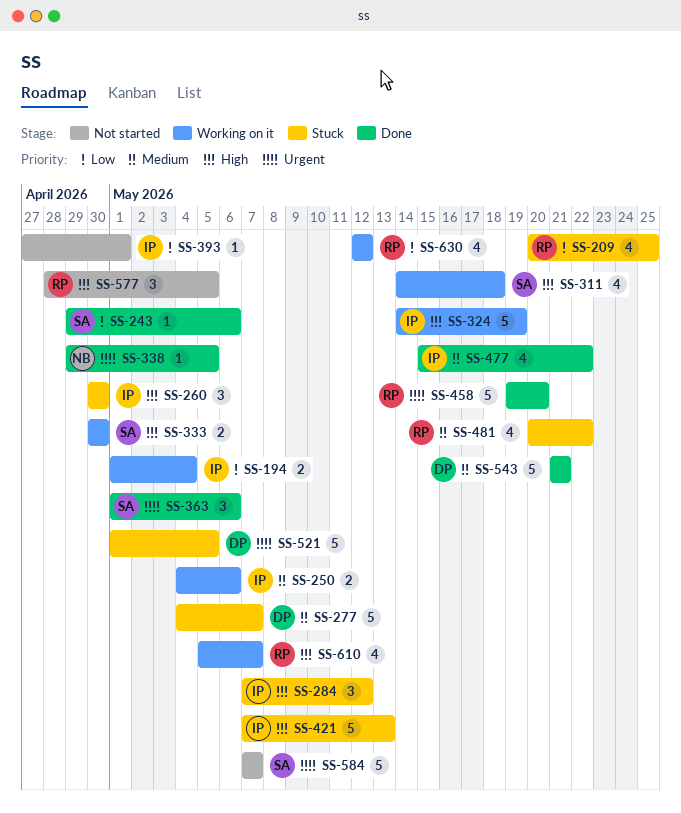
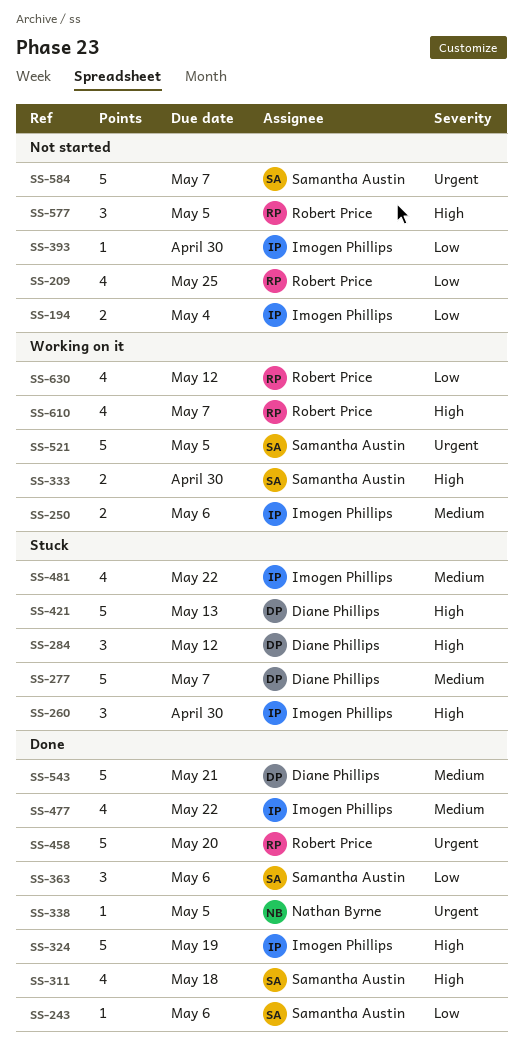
SS-194, status: Working on it -> Not started
SS-209, status: Stuck -> Not started
SS-284, owner: Imogen Phillips -> Diane Phillips
SS-311, status: Working on it -> Done
SS-324, status: Working on it -> Done
SS-363, priority: Urgent -> Low
SS-393, due: May 1 -> Apr 30
SS-421, owner: Imogen Phillips -> Diane Phillips
SS-481, owner: Robert Price -> Imogen Phillips
SS-521, status: Stuck -> Working on it
SS-521, owner: Diane Phillips -> Samantha Austin

